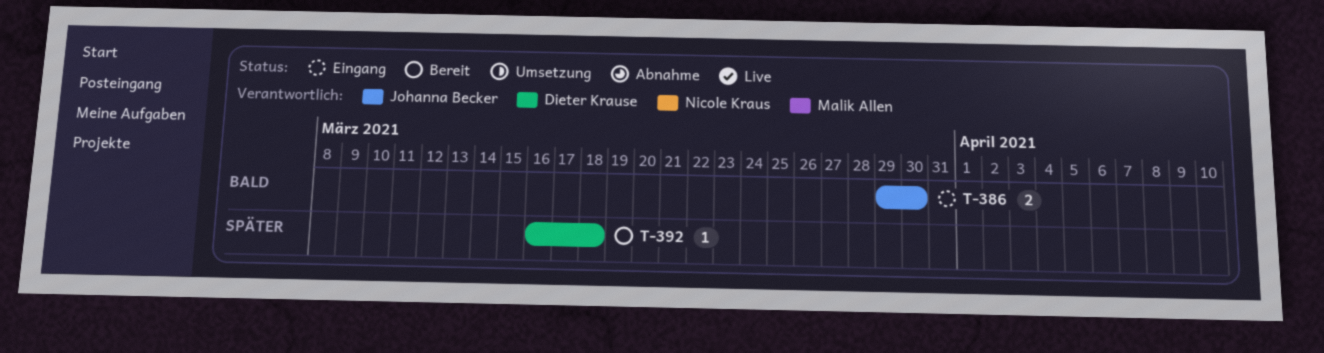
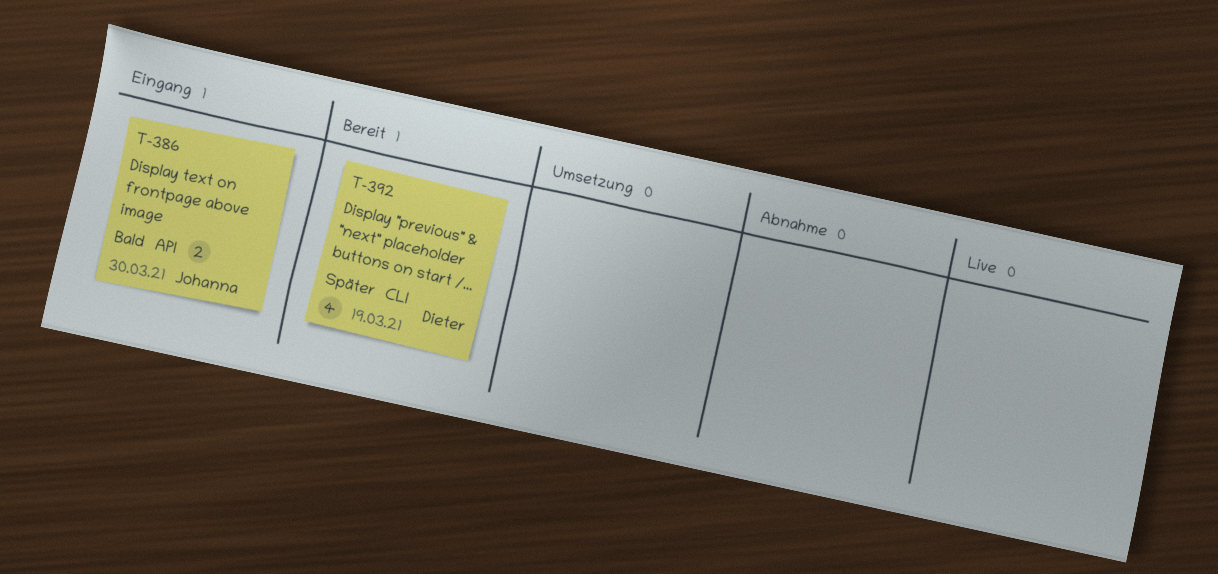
T-392, estimate: 1 -> 4
T-392, due: Mar 18 -> Mar 19

